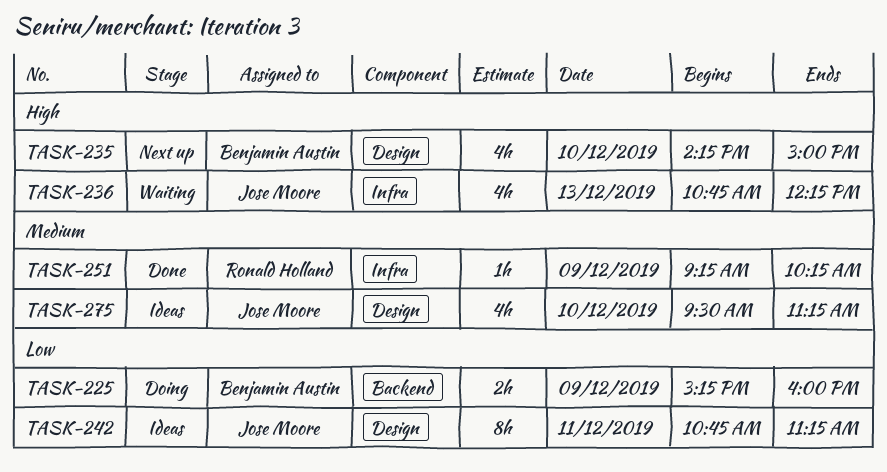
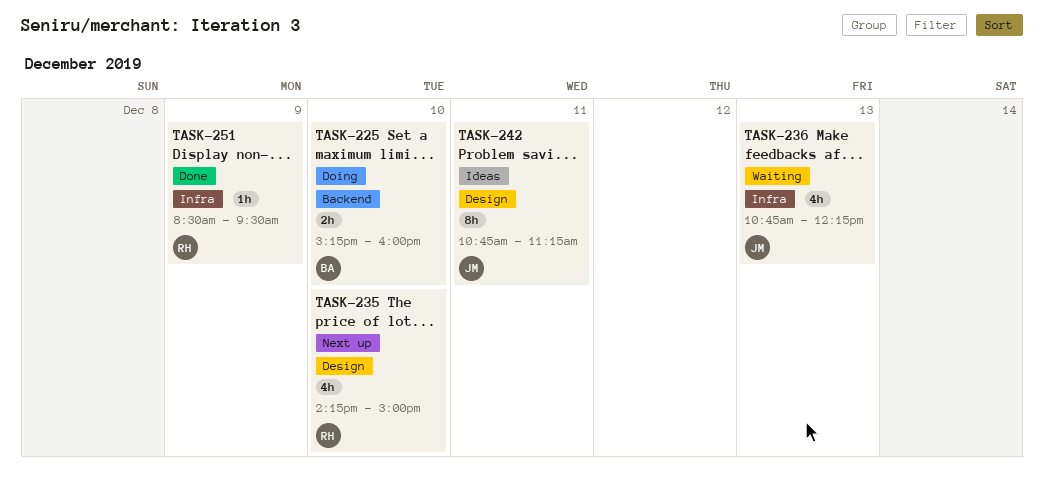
TASK-225, day: Dec 9 -> Dec 10
TASK-235, owner: Benjamin Austin -> Ronald Holland
TASK-251, begins: 09:15 -> 08:30
TASK-251, ends: 10:15 -> 09:30
TASK-275: present -> none

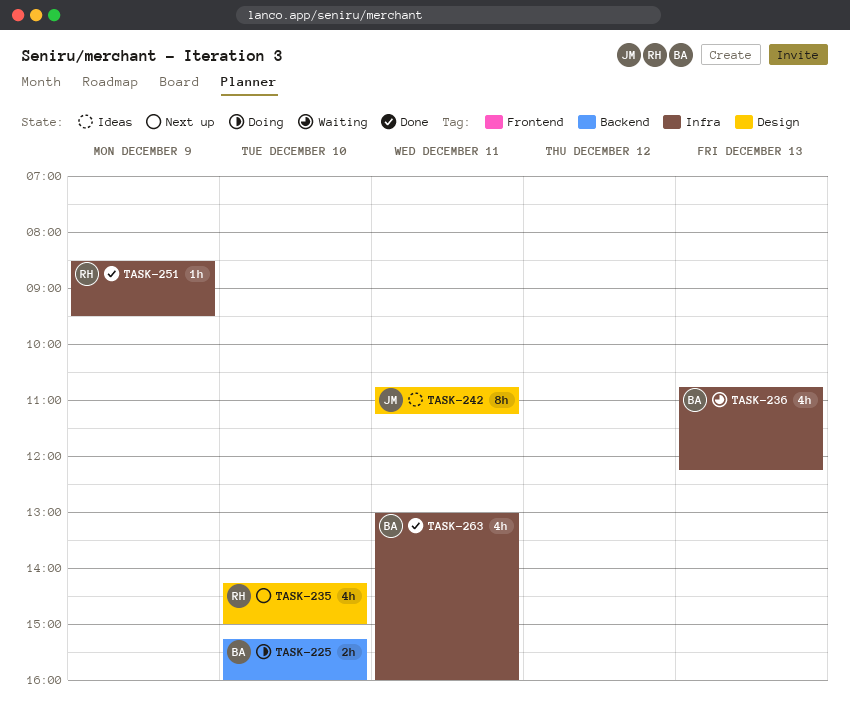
TASK-236, owner: JM -> BA
TASK-263: none -> present

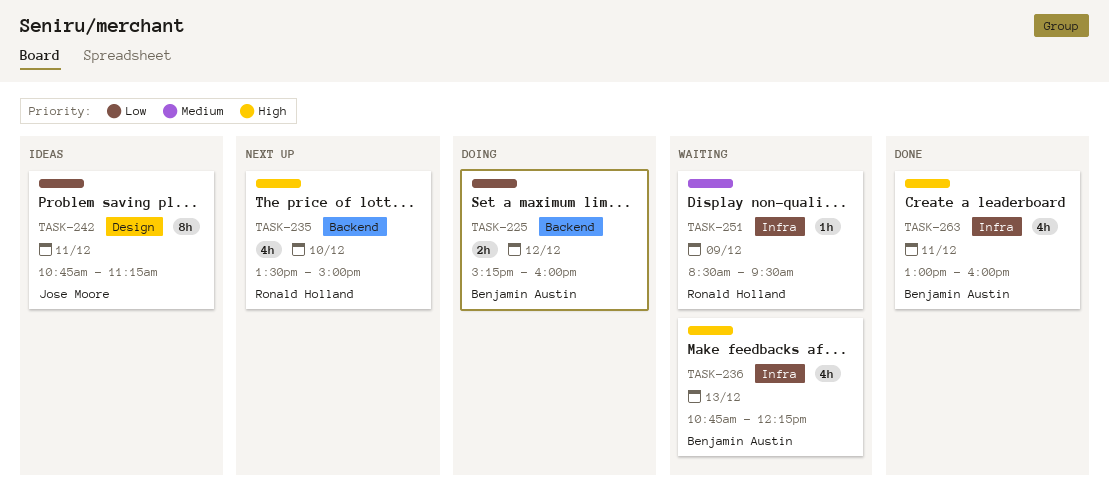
TASK-225, day: Dec 10 -> Dec 12
TASK-235, label: Design -> Backend
TASK-235, begins: 14:15 -> 13:30
TASK-251, status: Done -> Waiting

